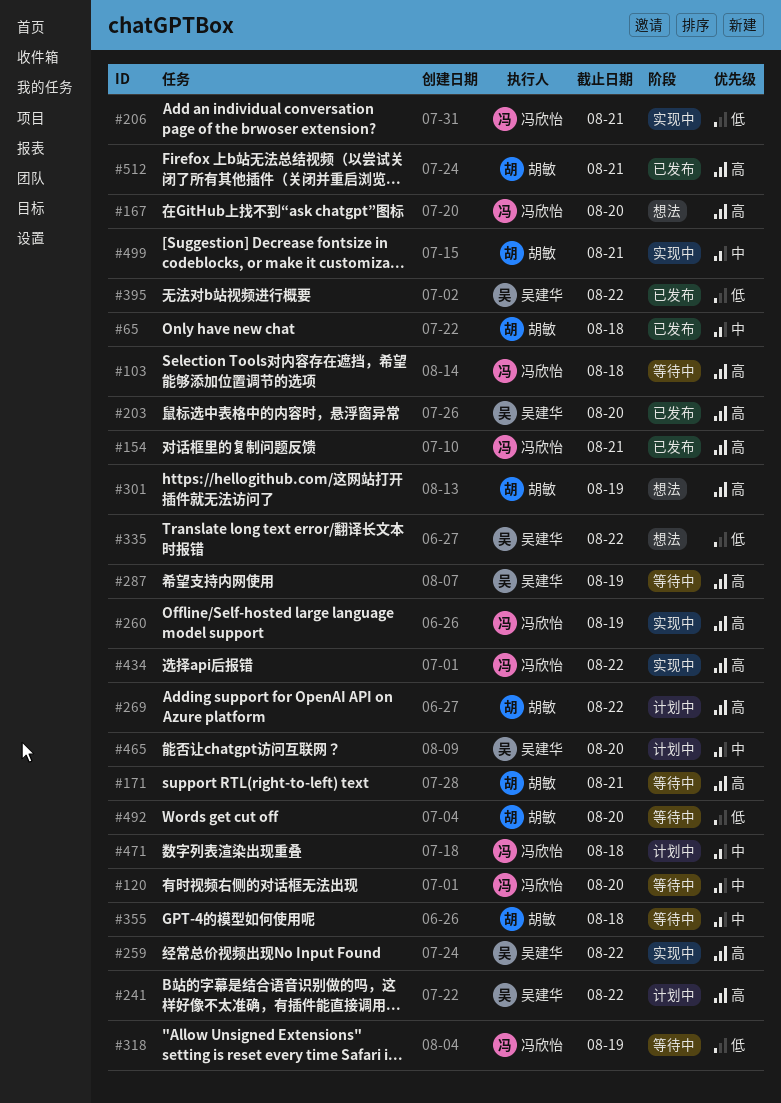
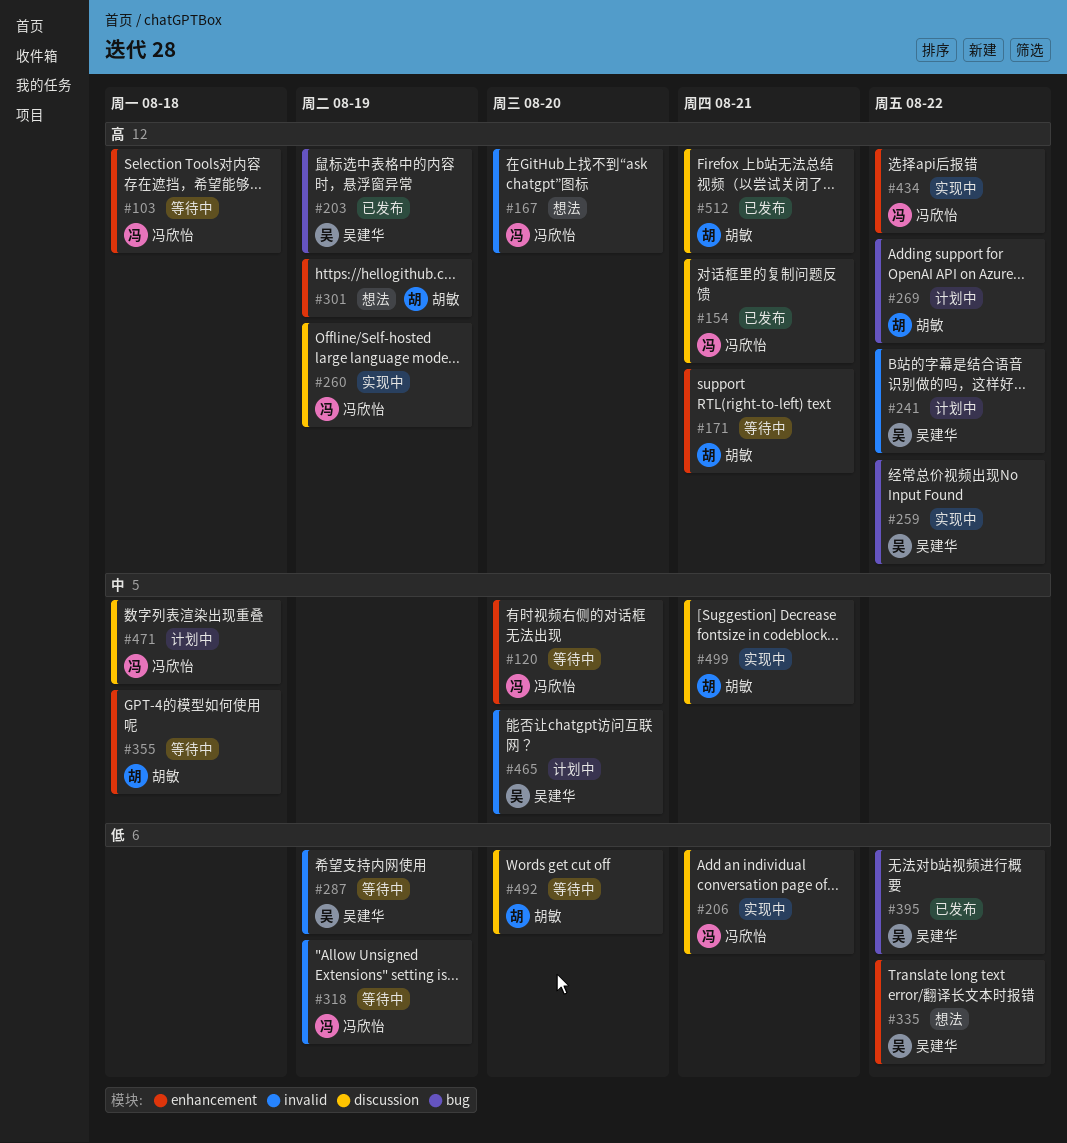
#65: present -> none
#203, due: Aug 20 -> Aug 19
#287, priority: 高 -> 低

